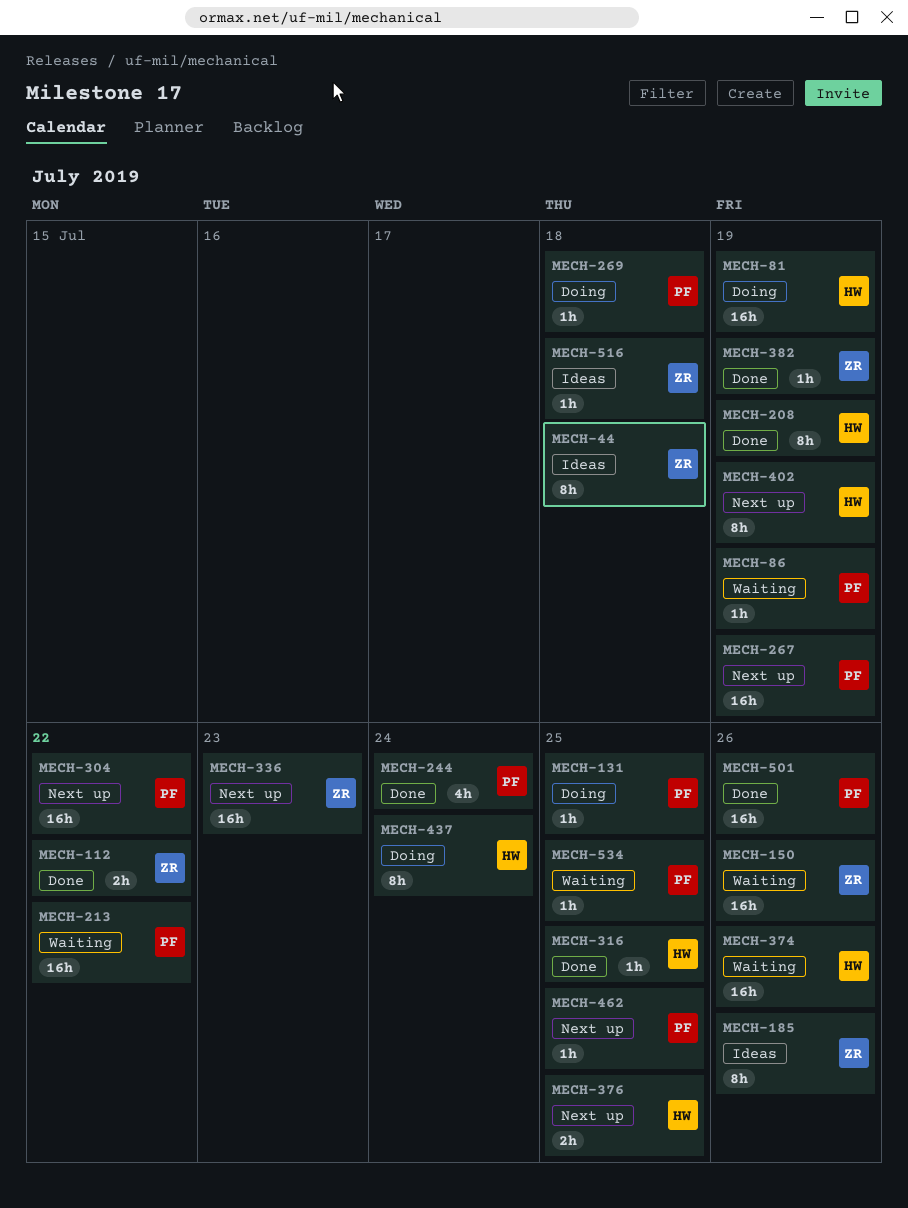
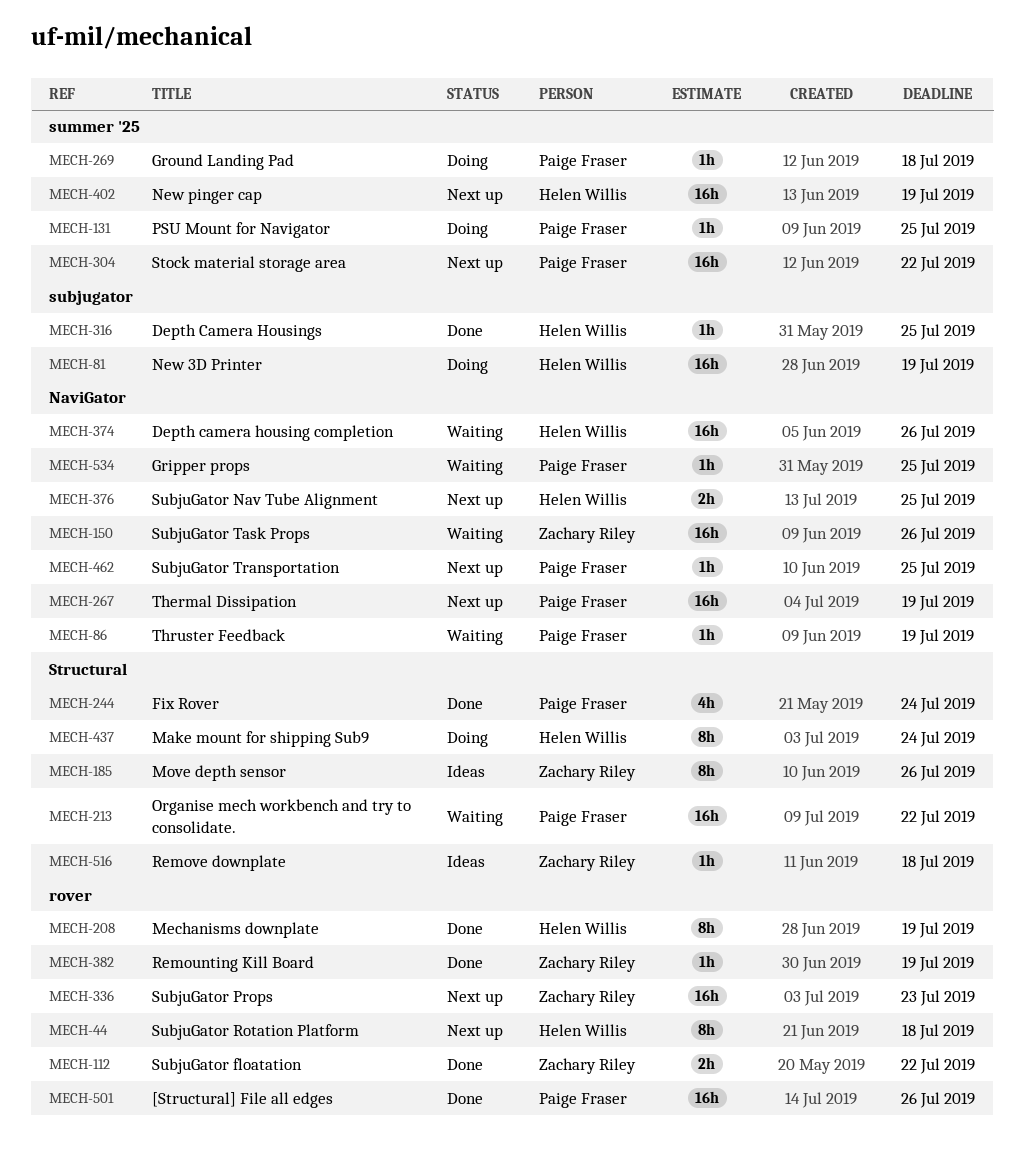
MECH-44, status: Ideas -> Next up
MECH-44, owner: Zachary Riley -> Helen Willis
MECH-402, estimate: 8h -> 16h

